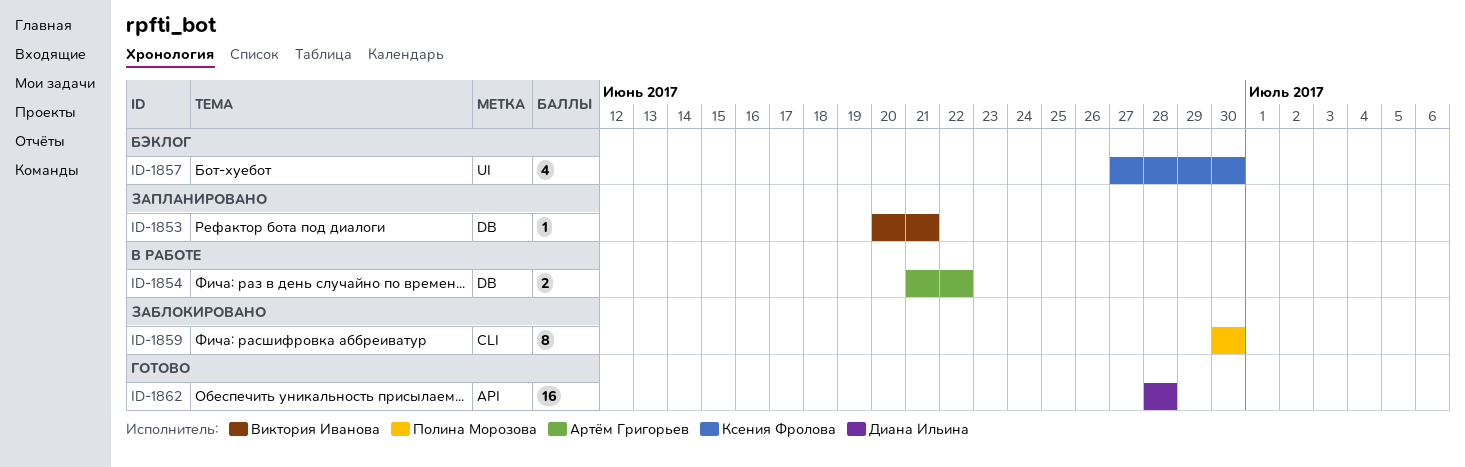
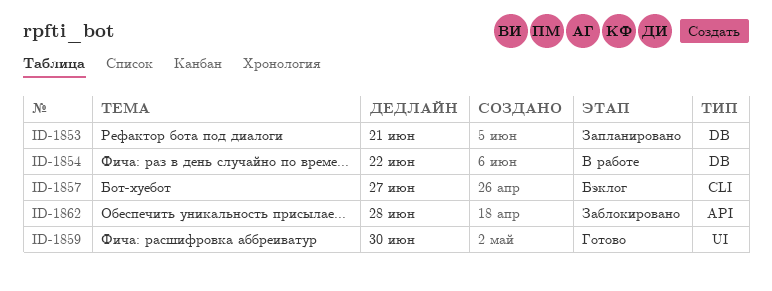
ID-1857, label: UI -> CLI
ID-1857, due: Jun 30 -> Jun 27
ID-1859, status: Заблокировано -> Готово
ID-1859, label: CLI -> UI
ID-1862, status: Готово -> Заблокировано

